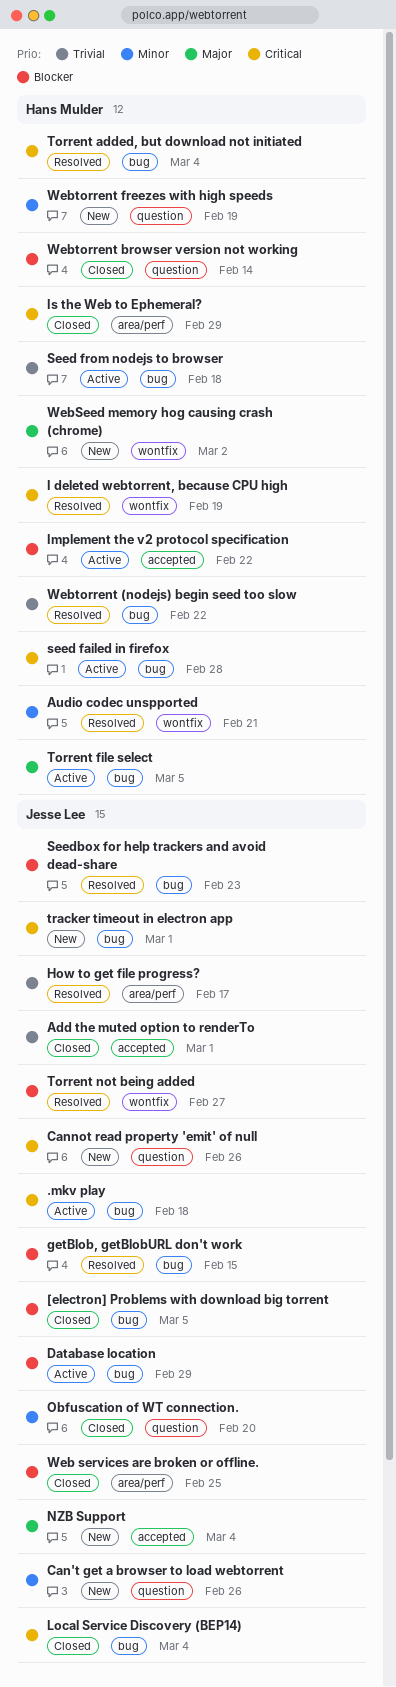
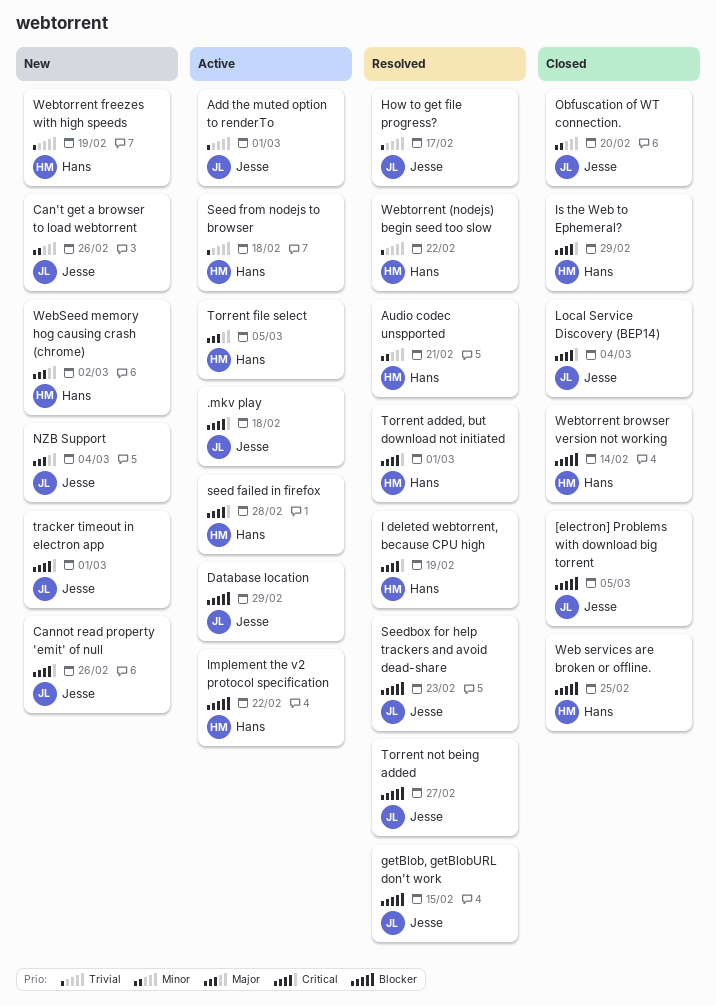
Add the muted option to renderTo, status: Closed -> Active
Torrent added, but download not initiated, due: Mar 4 -> Mar 1
Web services are broken or offline., owner: Jesse Lee -> Hans Mulder
Webtorrent freezes with high speeds, priority: Minor -> Trivial

